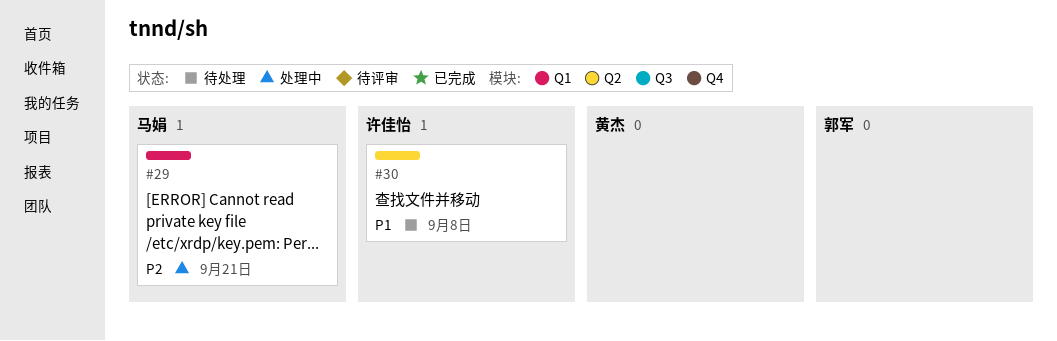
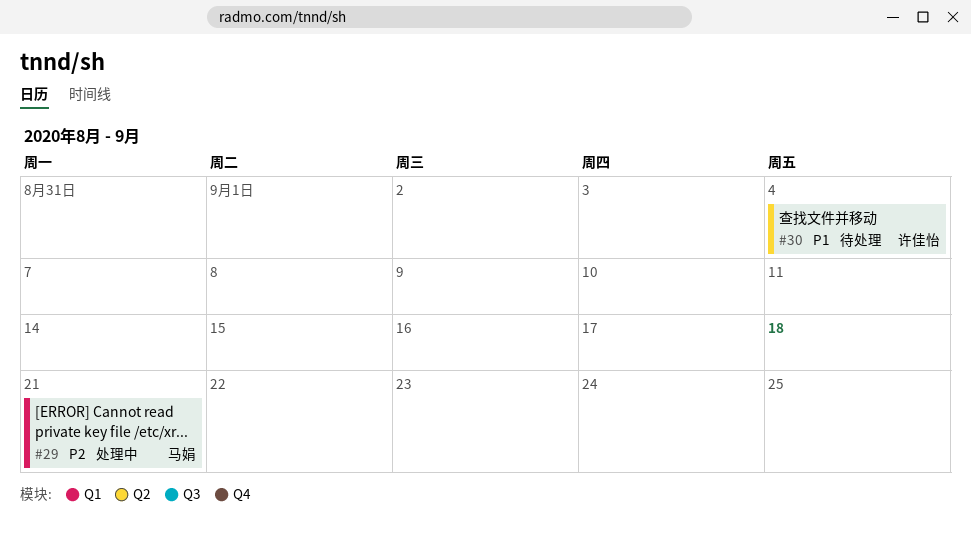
#30, due: Sep 8 -> Sep 4

